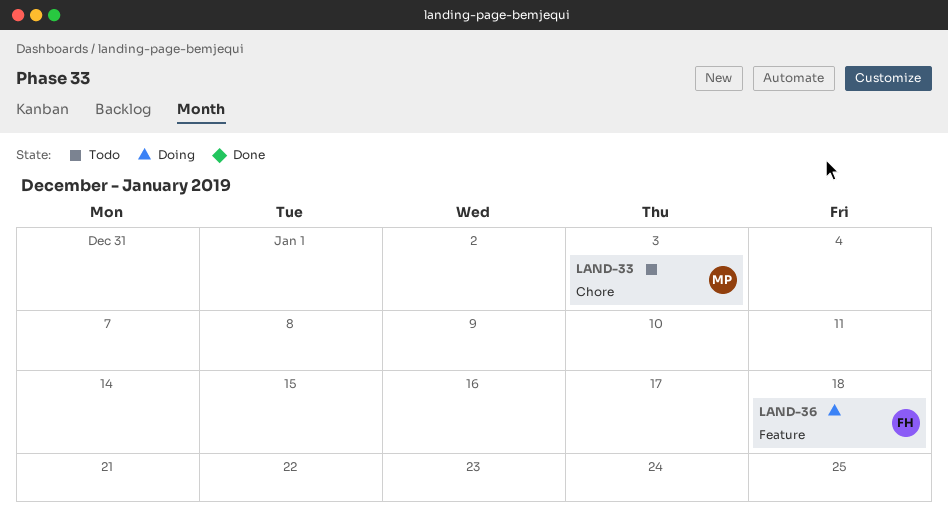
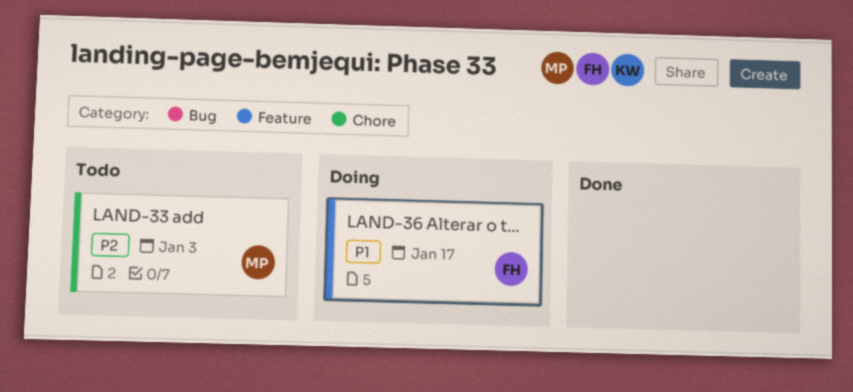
LAND-36, due: Jan 18 -> Jan 17

